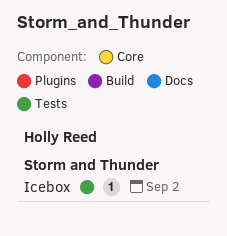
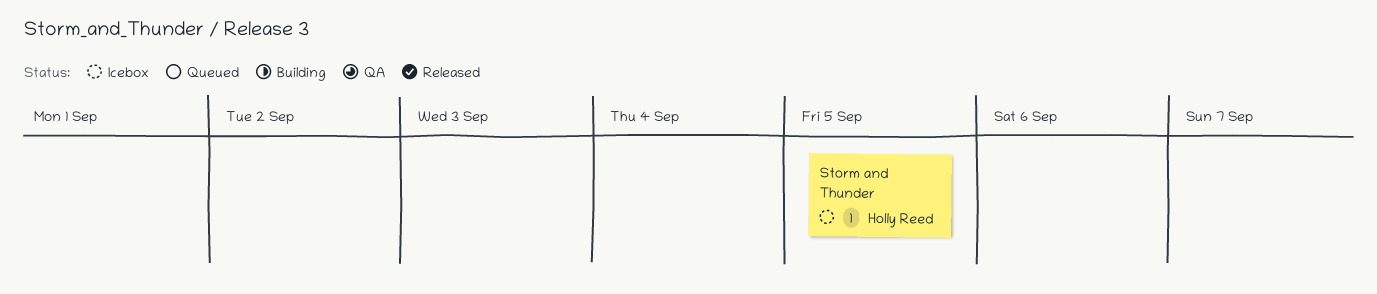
Storm and Thunder, due: Sep 2 -> Sep 5

